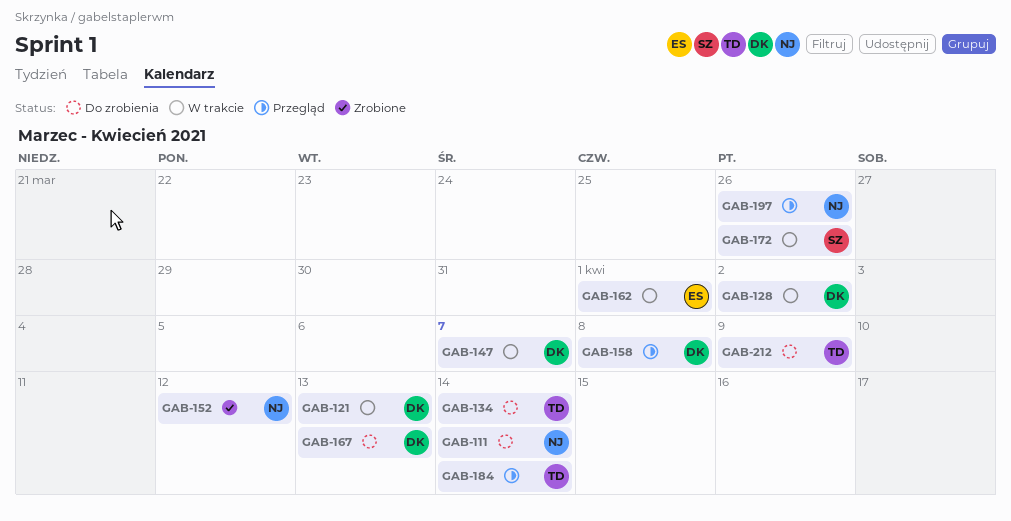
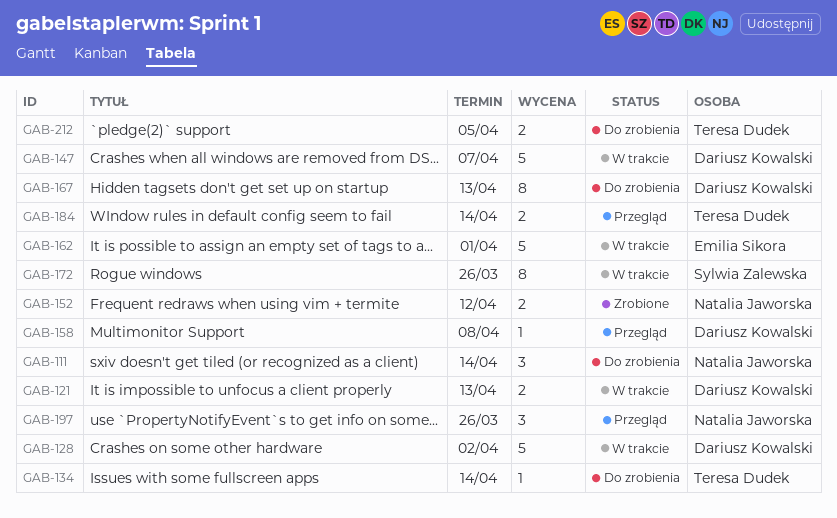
GAB-212, due: Apr 9 -> Apr 5

